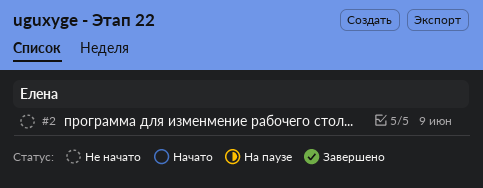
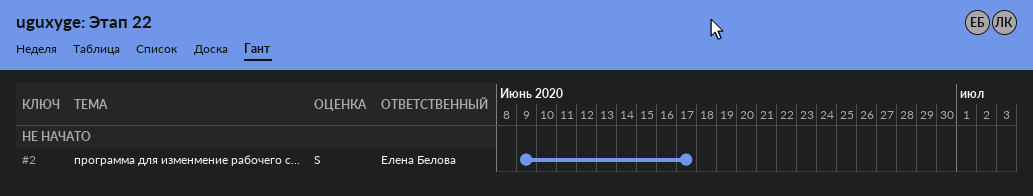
#2, due: Jun 9 -> Jun 17

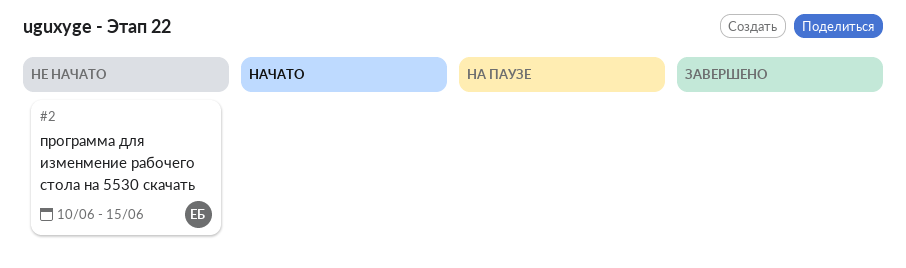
#2, start: Jun 9 -> Jun 10
#2, due: Jun 17 -> Jun 15

